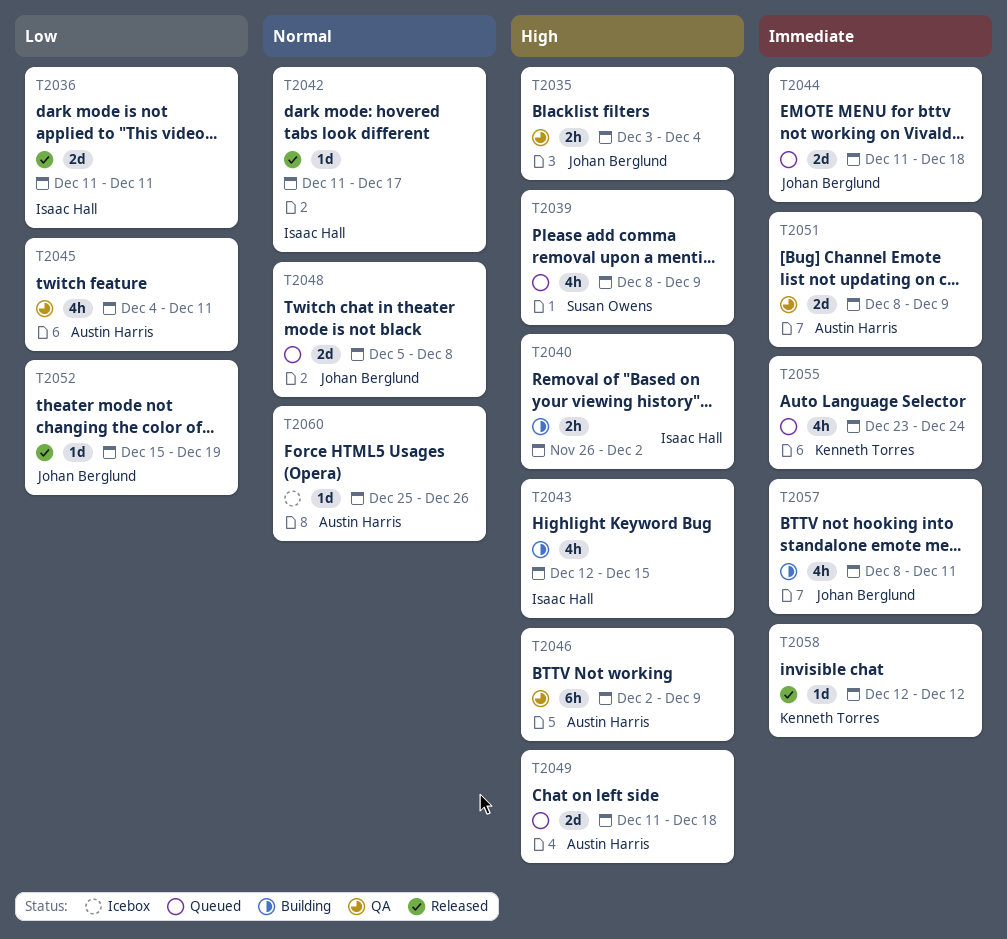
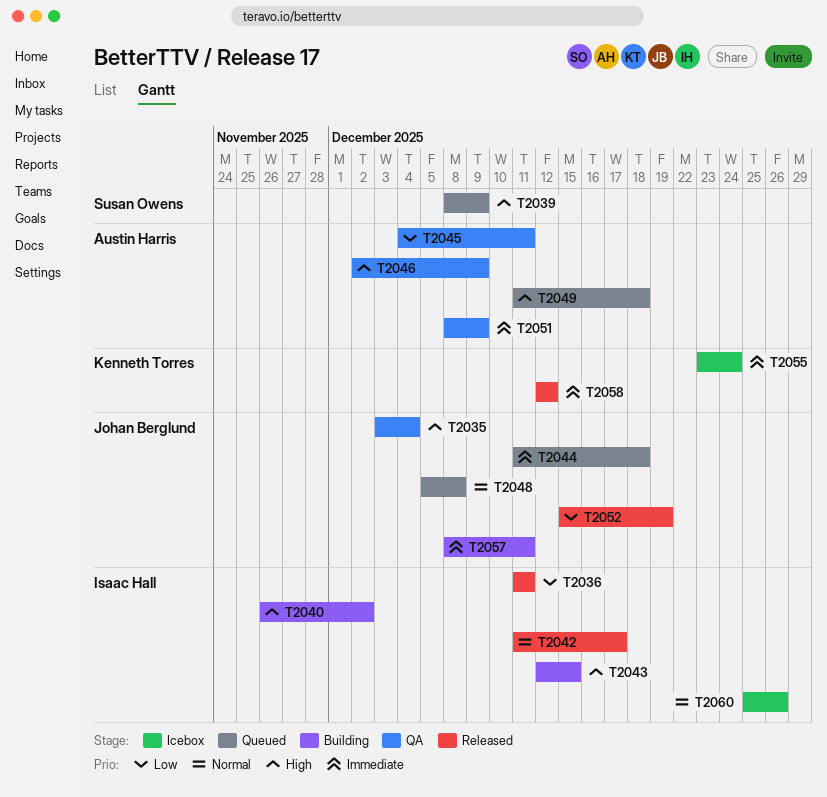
T2055, status: Queued -> Icebox
T2060, owner: Austin Harris -> Isaac Hall

